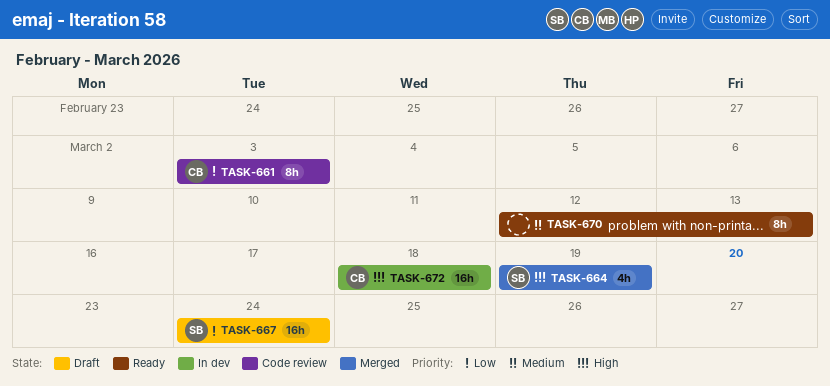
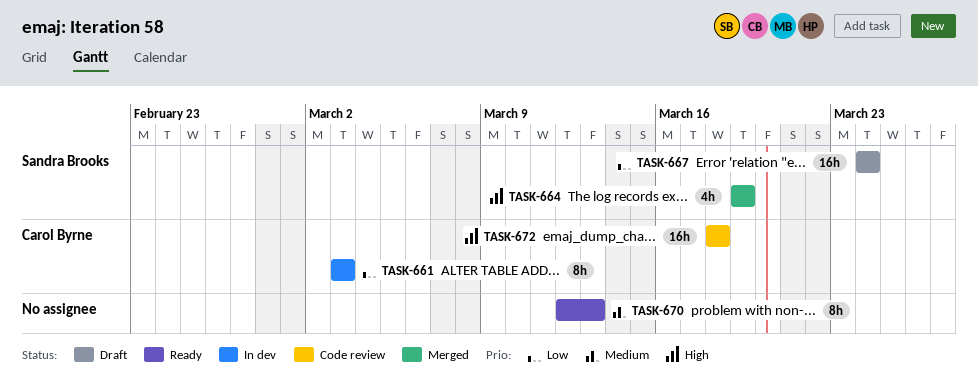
TASK-661, status: Code review -> In dev
TASK-672, status: In dev -> Code review

